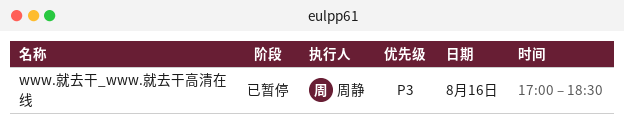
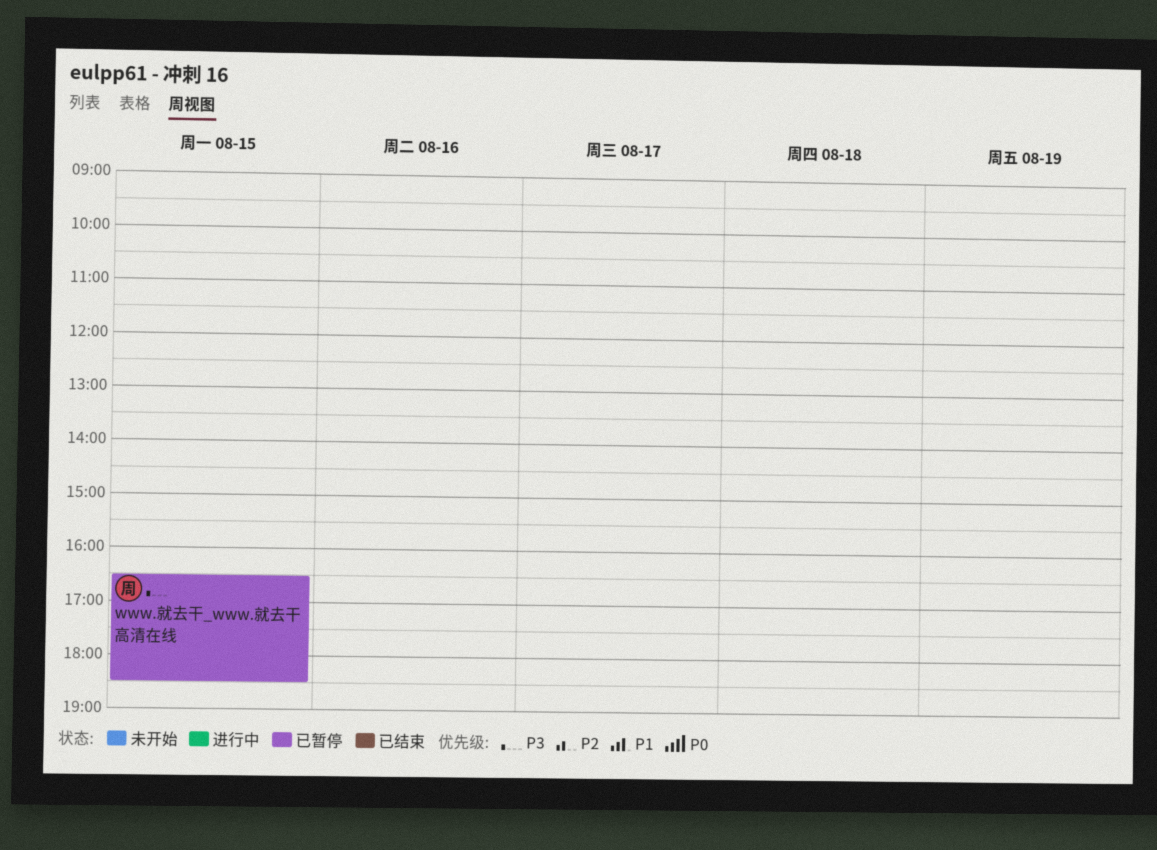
www.就去干_www.就去干高清在线, day: Aug 16 -> Aug 15
www.就去干_www.就去干高清在线, begins: 17:00 -> 16:30

